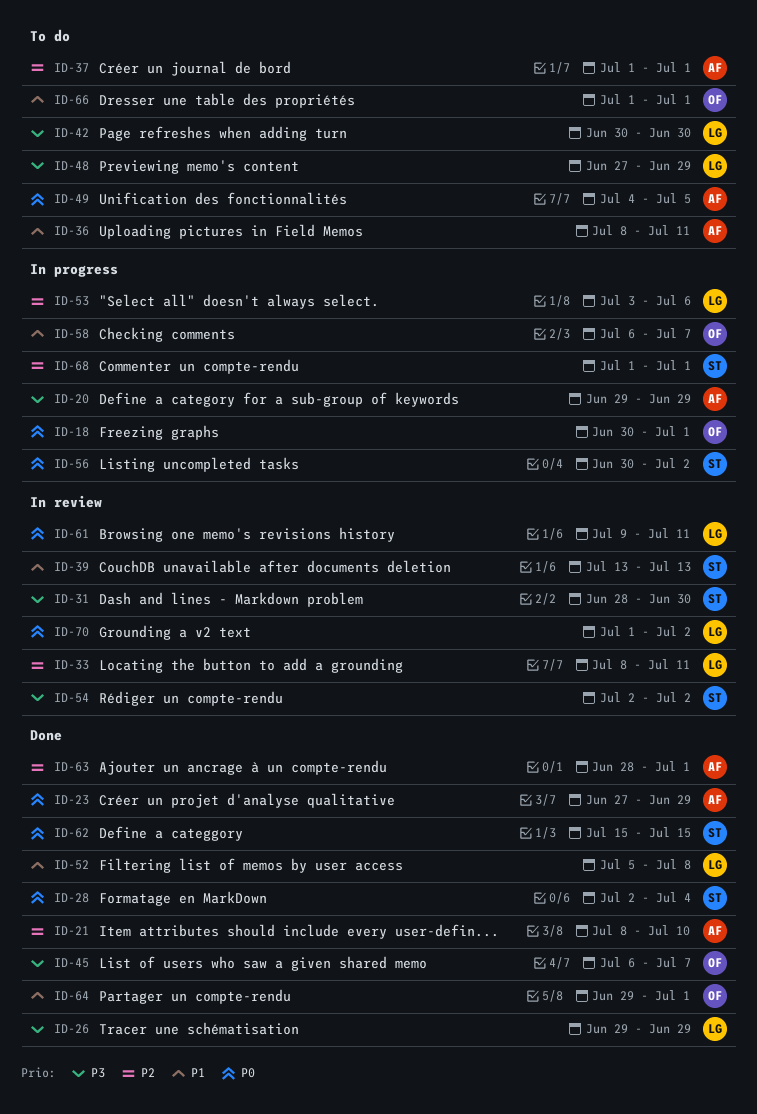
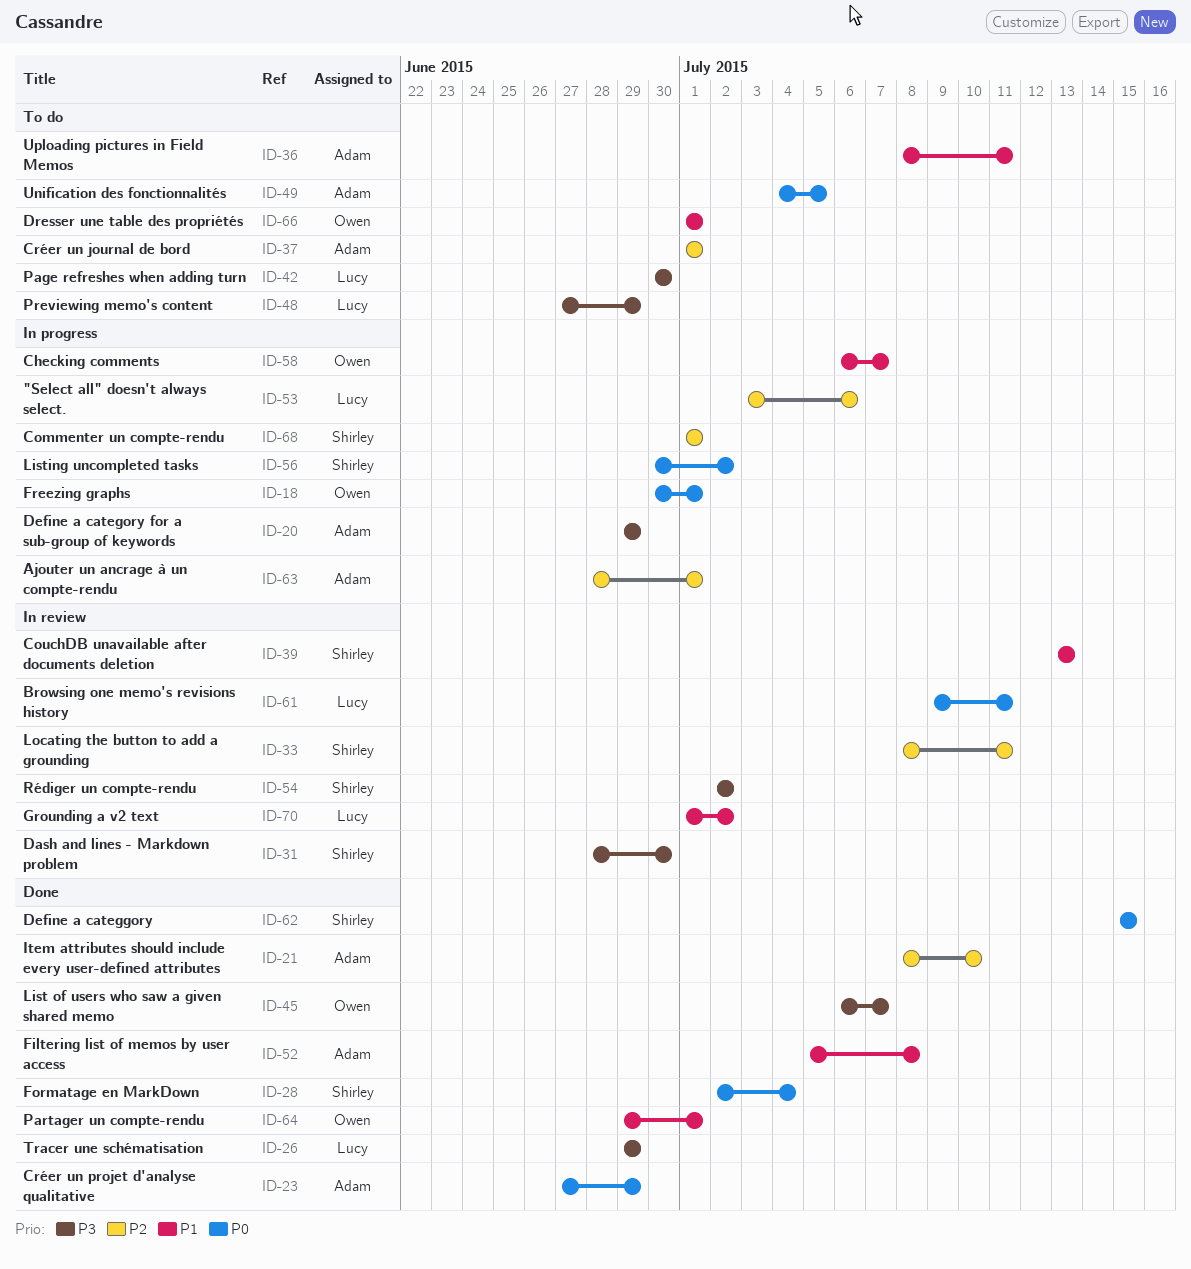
ID-33, owner: Lucy -> Shirley
ID-52, owner: Lucy -> Adam
ID-63, status: Done -> In progress
ID-70, priority: P0 -> P1

